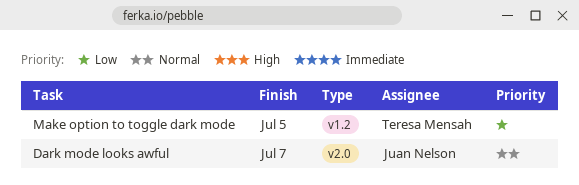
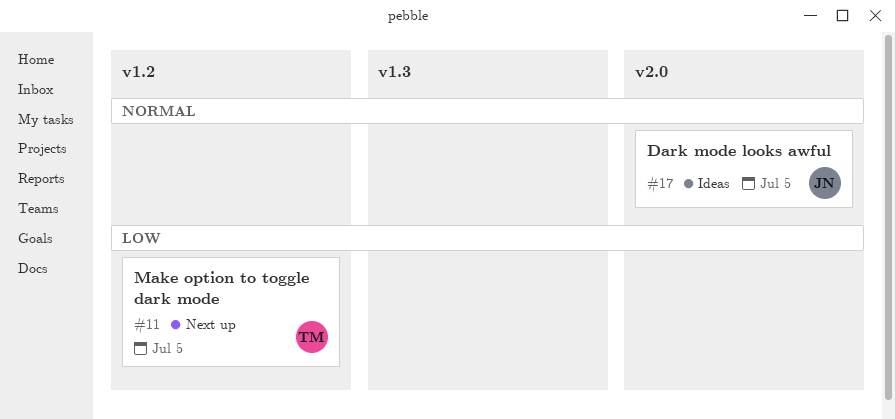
Dark mode looks awful, due: Jul 7 -> Jul 5

